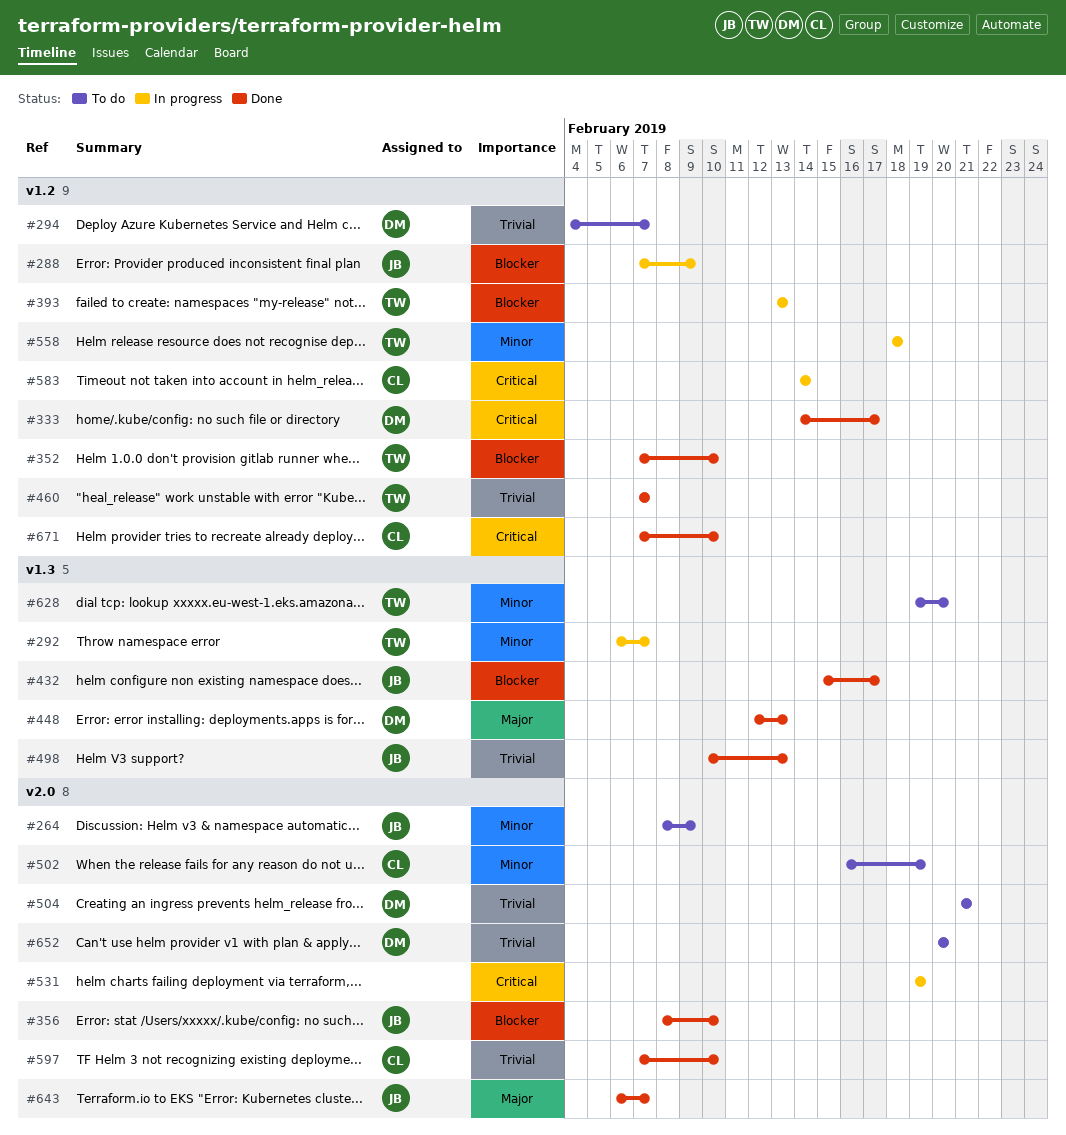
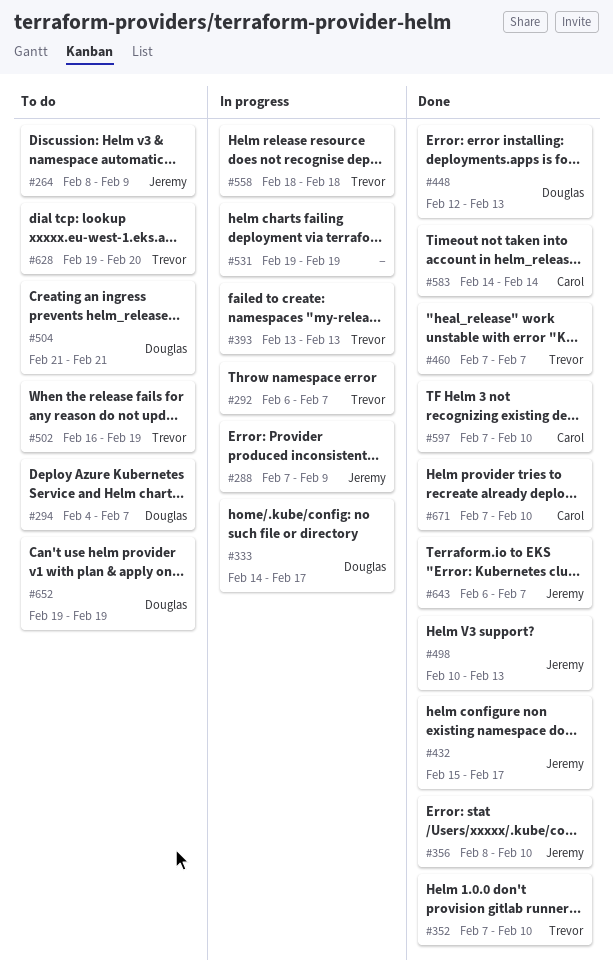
#333, status: Done -> In progress
#502, owner: Carol -> Trevor
#583, status: In progress -> Done
#652, start: Feb 20 -> Feb 19
#652, due: Feb 20 -> Feb 19

